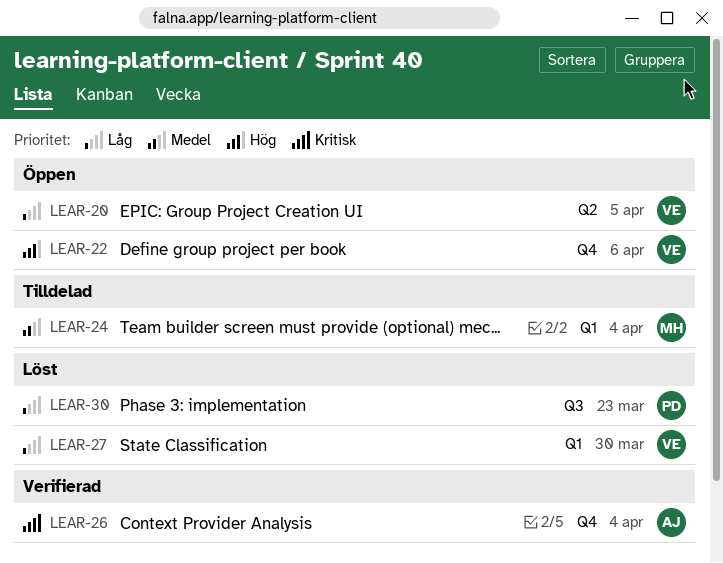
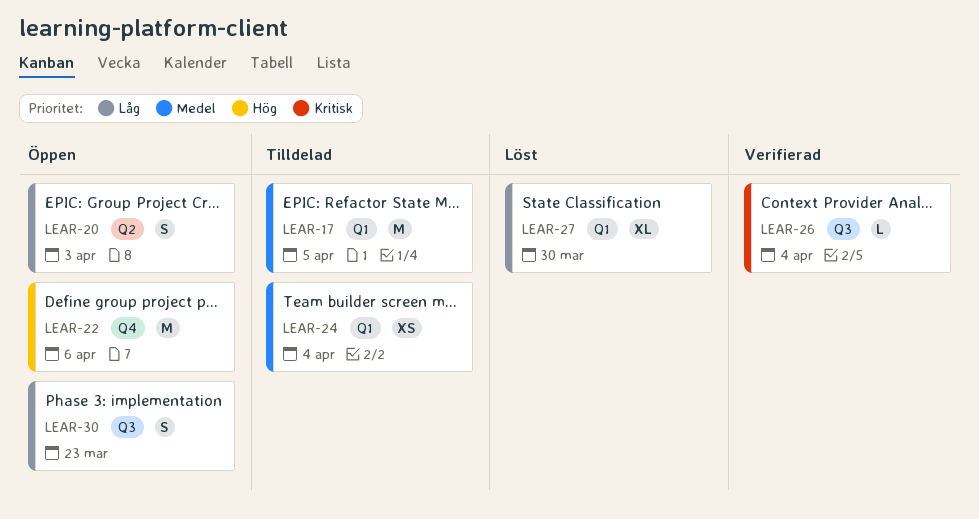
LEAR-17: none -> present
LEAR-20, due: Apr 5 -> Apr 3
LEAR-26, label: Q4 -> Q3
LEAR-30, status: Löst -> Öppen

